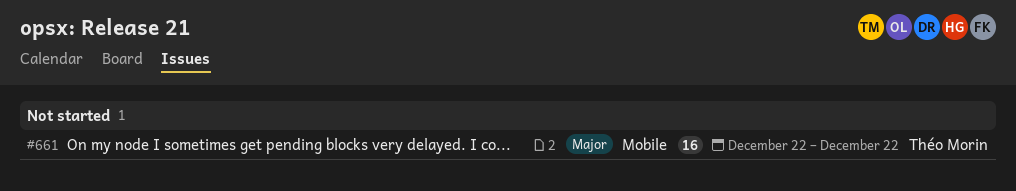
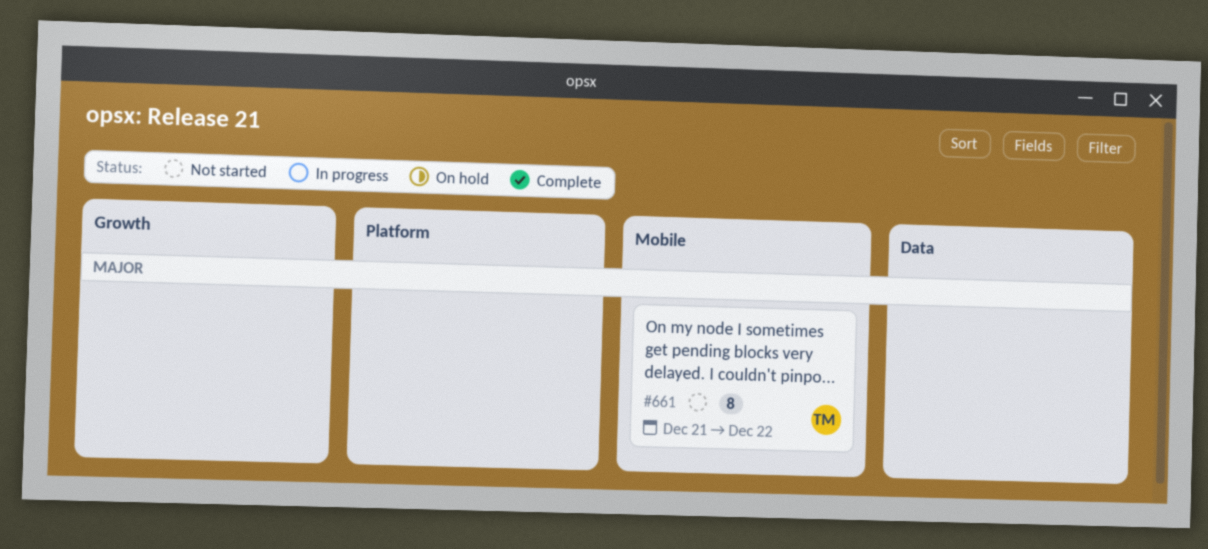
#661, estimate: 16 -> 8
#661, start: Dec 22 -> Dec 21

